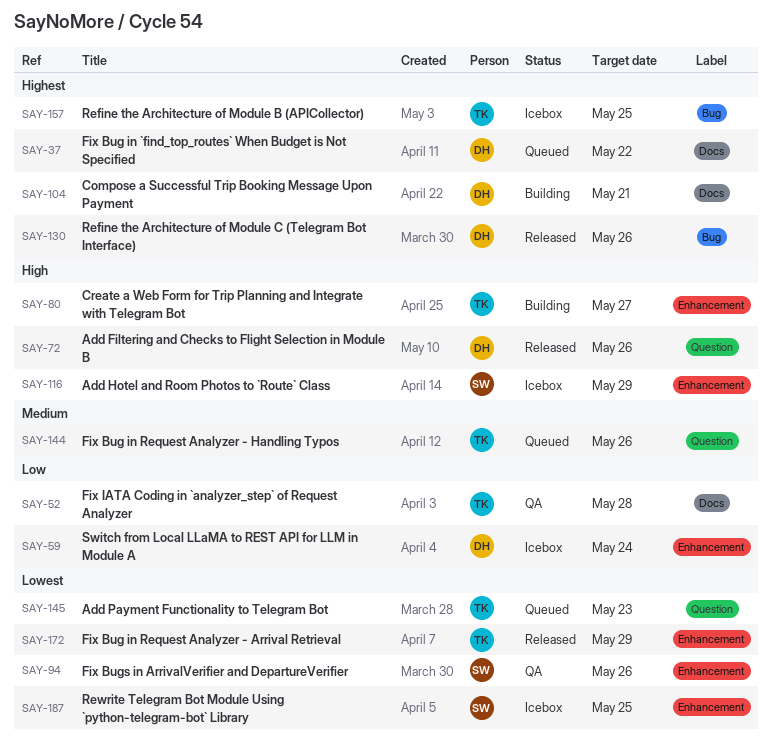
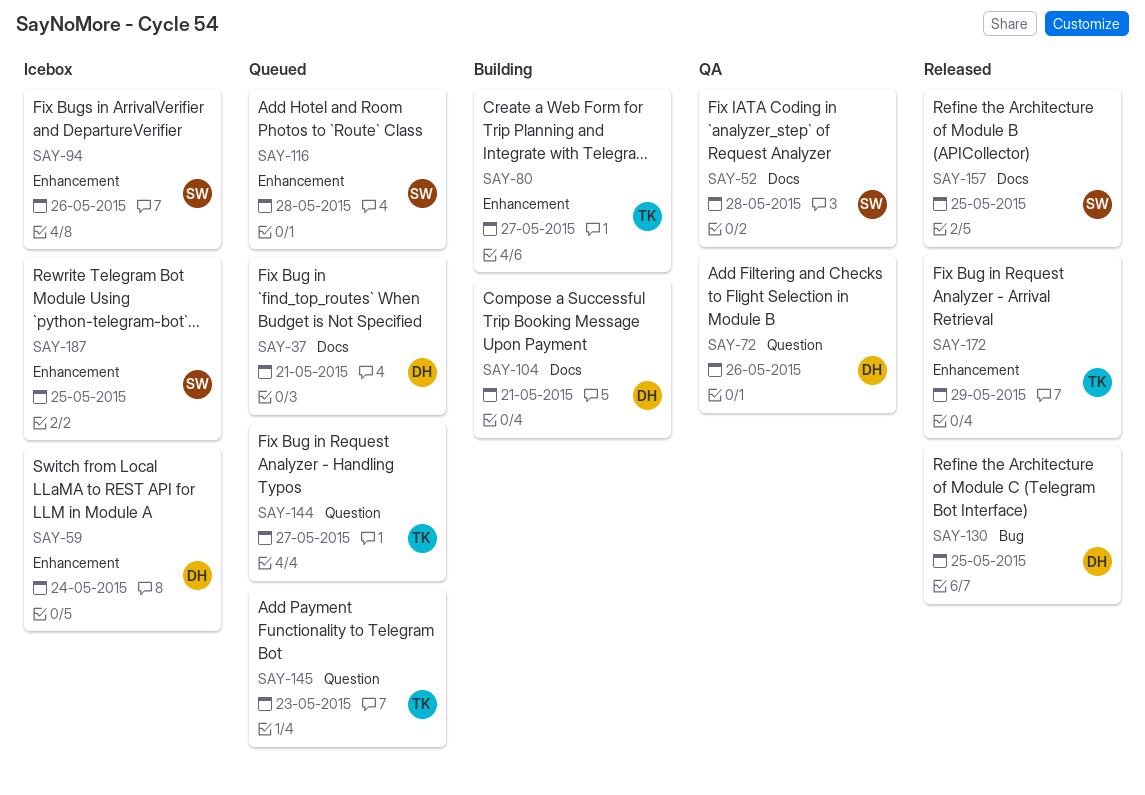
SAY-37, due: May 22 -> May 21
SAY-52, owner: TK -> SW
SAY-72, status: Released -> QA
SAY-94, status: QA -> Icebox
SAY-116, status: Icebox -> Queued
SAY-116, due: May 29 -> May 28
SAY-130, due: May 26 -> May 25
SAY-144, due: May 26 -> May 27
SAY-157, status: Icebox -> Released
SAY-157, owner: TK -> SW
SAY-157, label: Bug -> Docs

